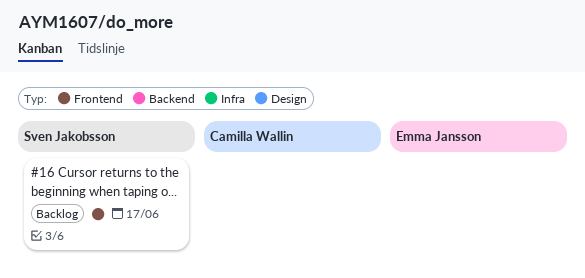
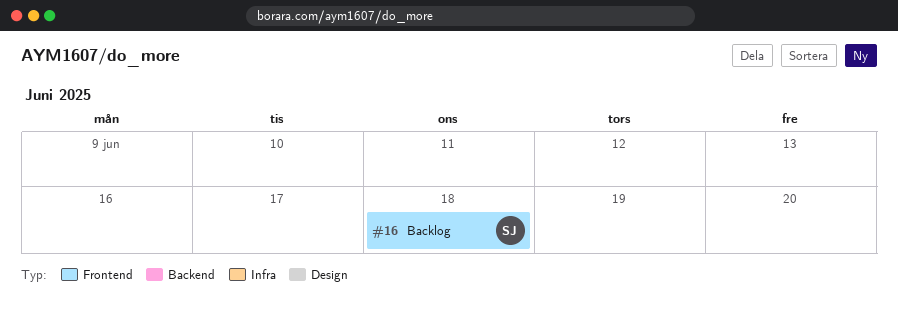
#16, due: Jun 17 -> Jun 18

